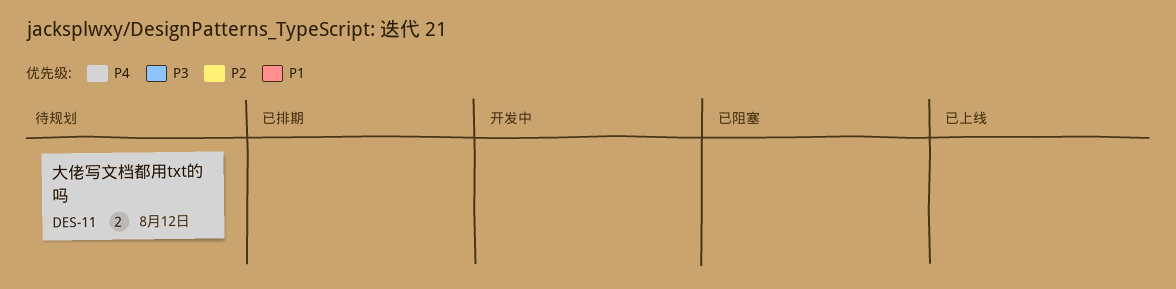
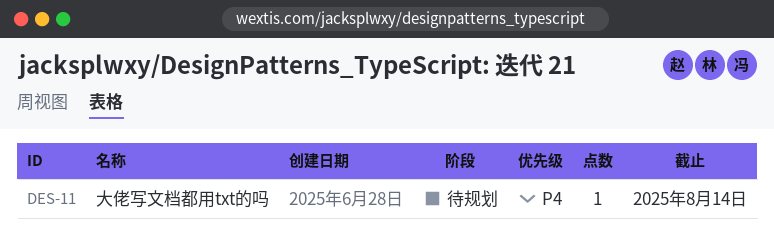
DES-11, estimate: 2 -> 1
DES-11, due: Aug 12 -> Aug 14

